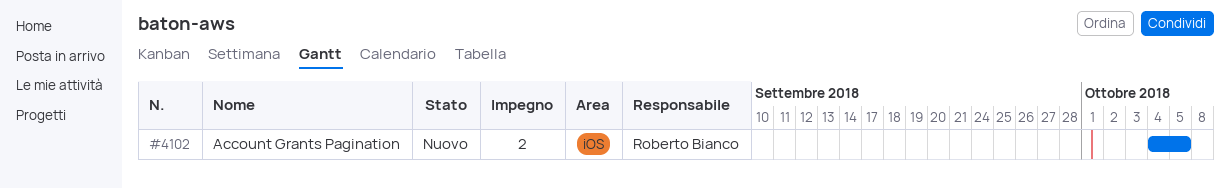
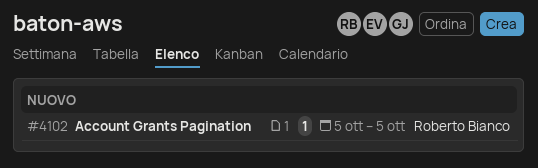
#4102, estimate: 2 -> 1
#4102, start: Oct 4 -> Oct 5

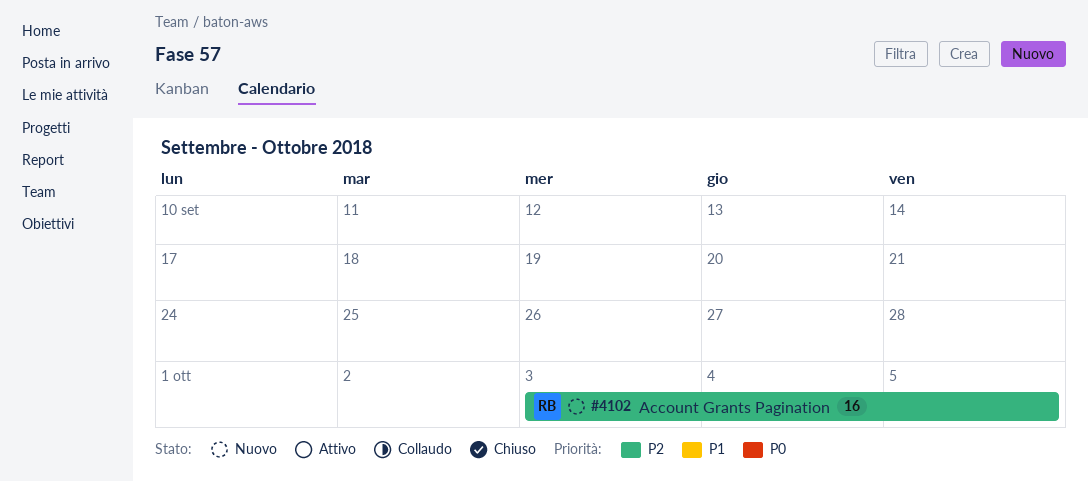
#4102, estimate: 1 -> 16
#4102, start: Oct 5 -> Oct 3

